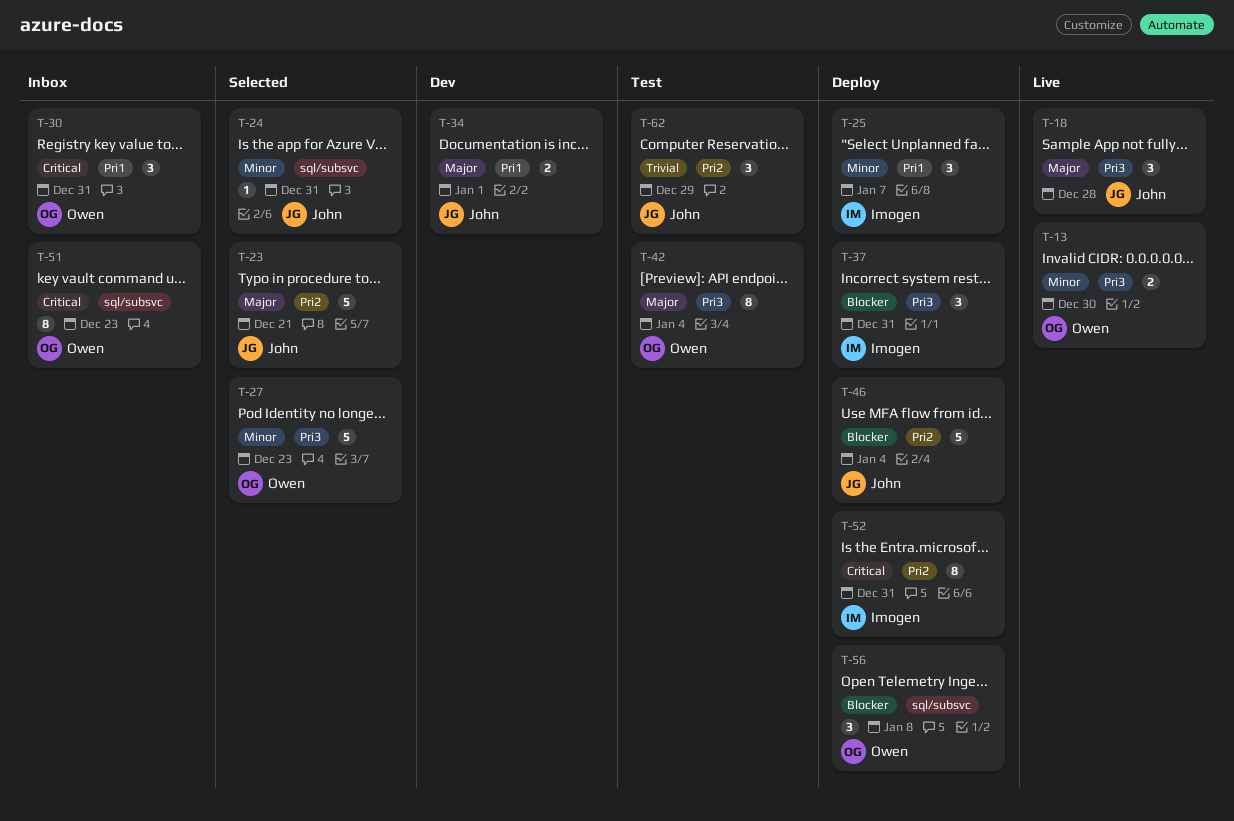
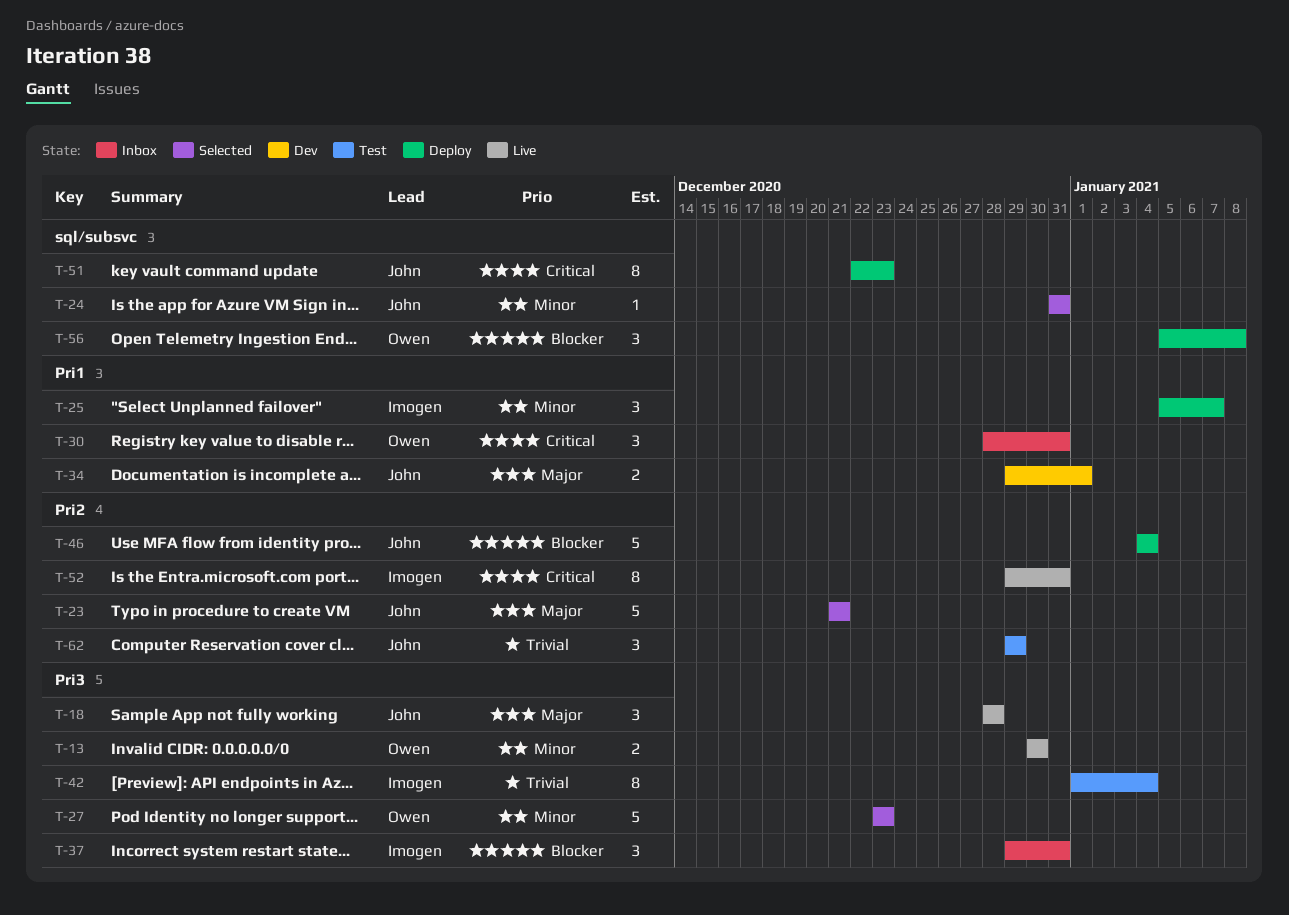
T-37, status: Deploy -> Inbox
T-42, owner: Owen -> Imogen
T-42, priority: Major -> Trivial
T-51, status: Inbox -> Deploy
T-51, owner: Owen -> John
T-52, status: Deploy -> Live

